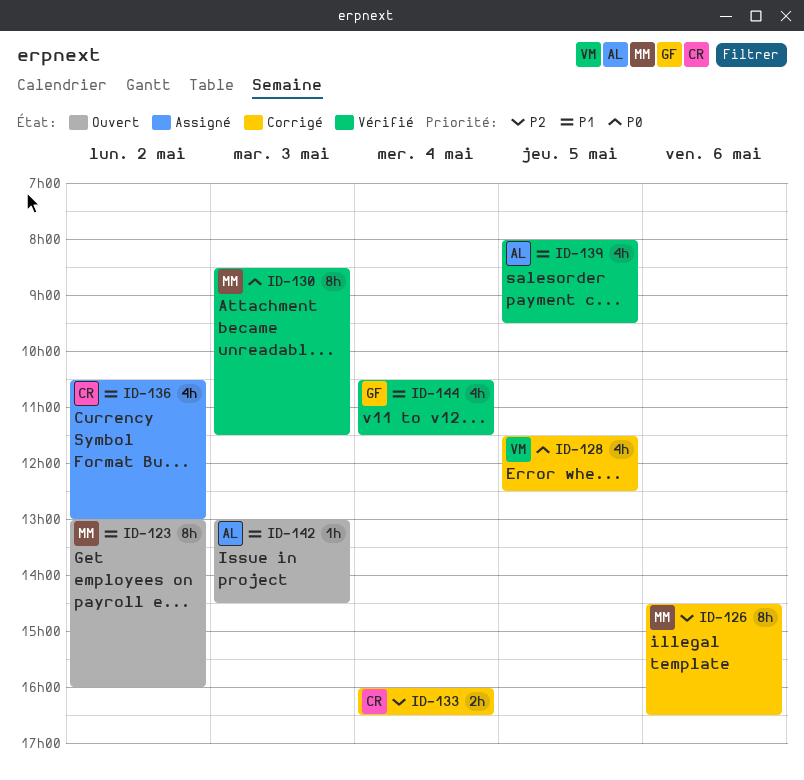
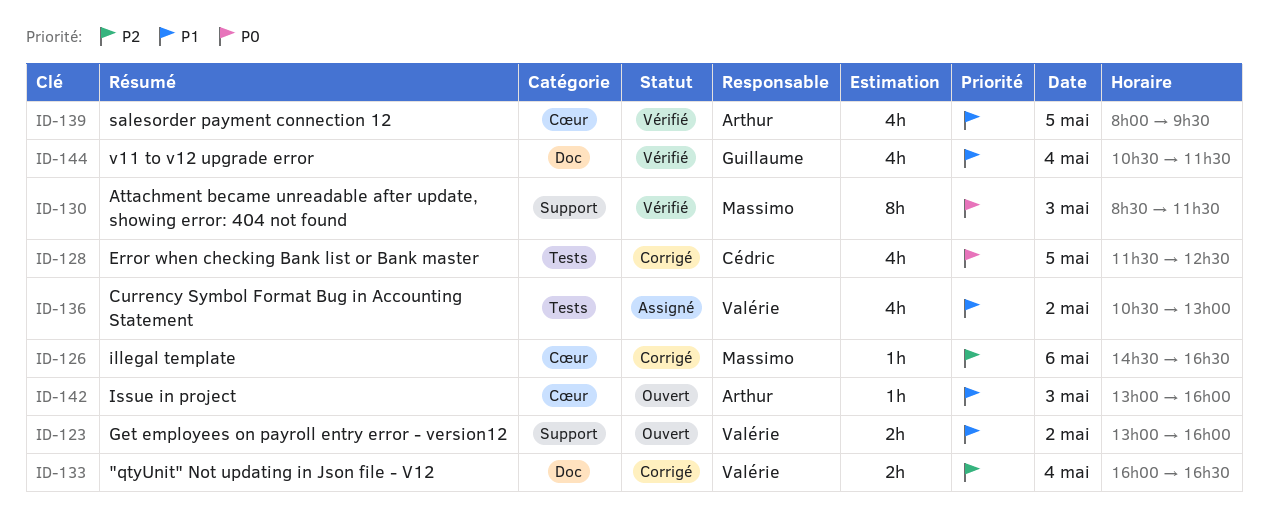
ID-123, owner: Massimo -> Valérie
ID-123, estimate: 8h -> 2h
ID-126, estimate: 8h -> 1h
ID-128, owner: Valérie -> Cédric
ID-133, owner: Cédric -> Valérie
ID-136, owner: Cédric -> Valérie
ID-142, ends: 14:30 -> 16:00

